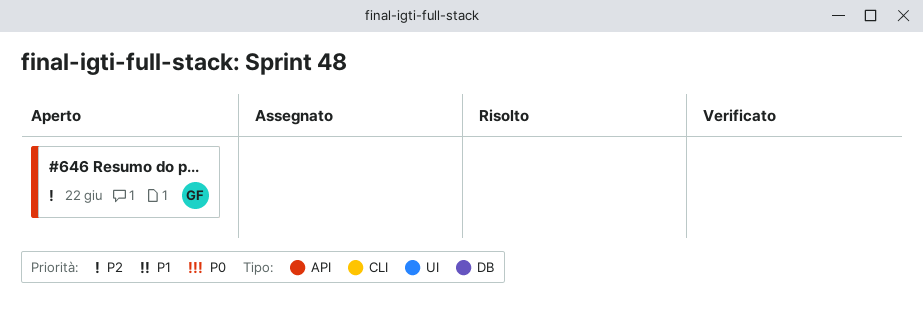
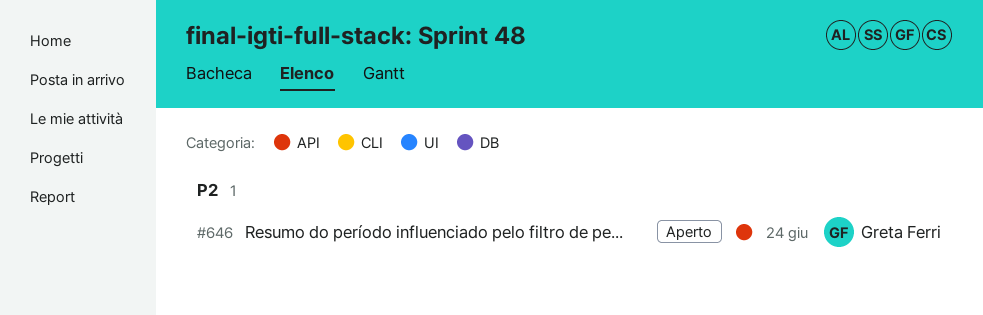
#646, due: Jun 22 -> Jun 24

